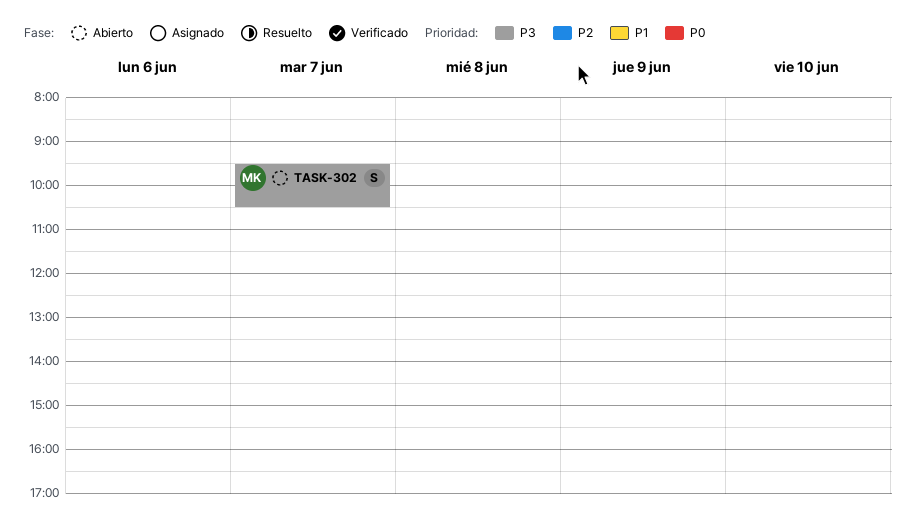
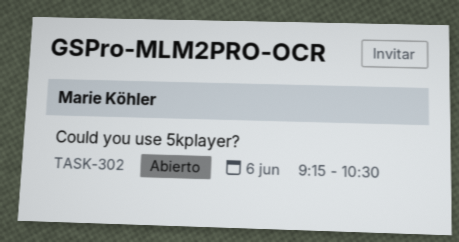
TASK-302, day: Jun 7 -> Jun 6
TASK-302, begins: 09:30 -> 09:15

